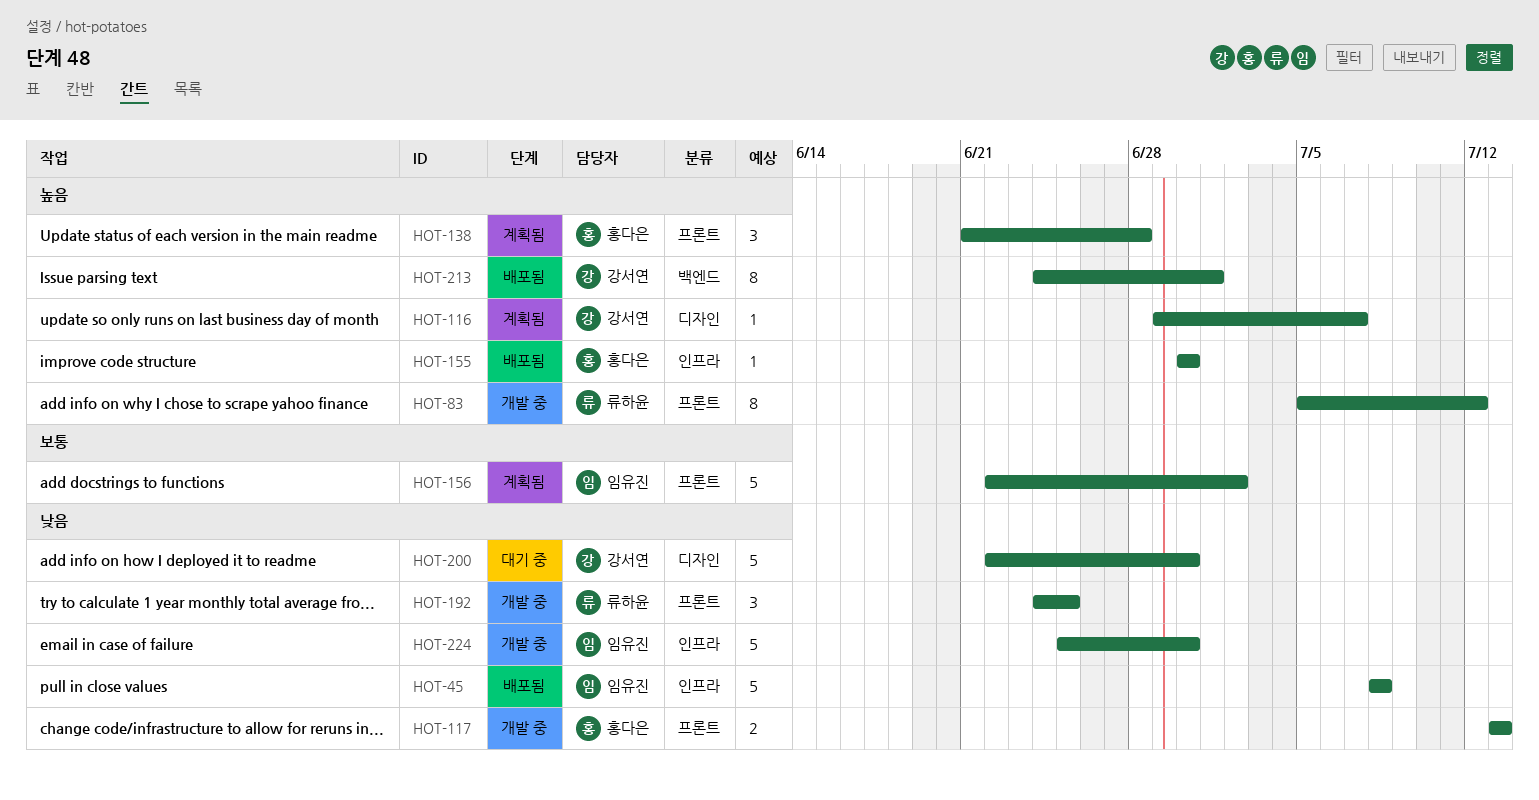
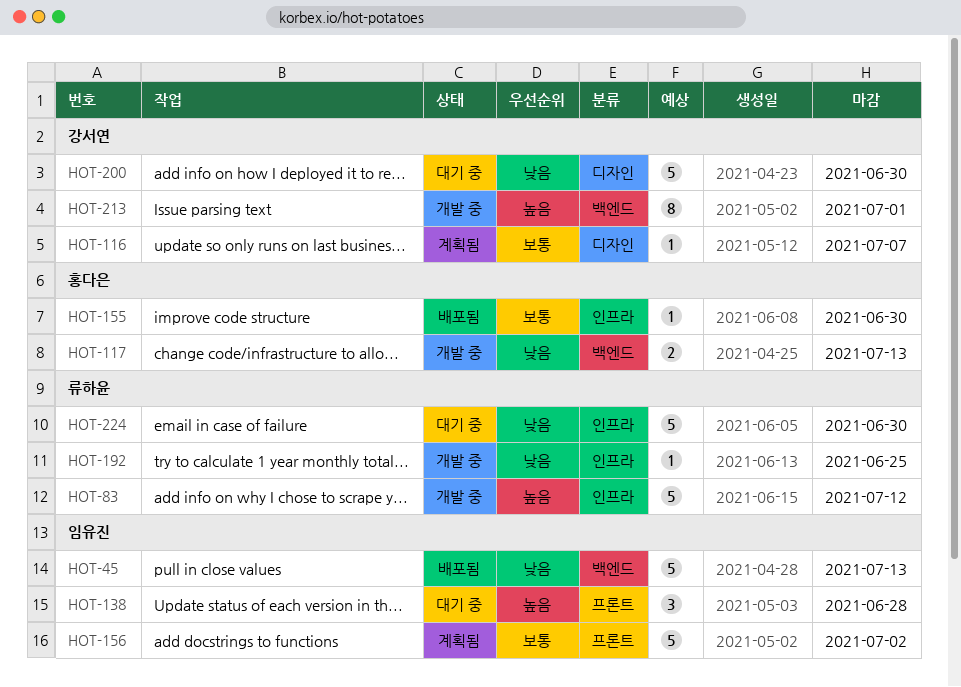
HOT-45, label: 인프라 -> 백엔드
HOT-45, due: Jul 8 -> Jul 13
HOT-83, label: 프론트 -> 인프라
HOT-83, estimate: 8 -> 5
HOT-116, priority: 높음 -> 보통
HOT-117, label: 프론트 -> 백엔드
HOT-138, status: 계획됨 -> 대기 중
HOT-138, owner: 홍다은 -> 임유진
HOT-155, priority: 높음 -> 보통
HOT-192, label: 프론트 -> 인프라
HOT-192, estimate: 3 -> 1
HOT-213, status: 배포됨 -> 개발 중
HOT-224, status: 개발 중 -> 대기 중
HOT-224, owner: 임유진 -> 류하윤

